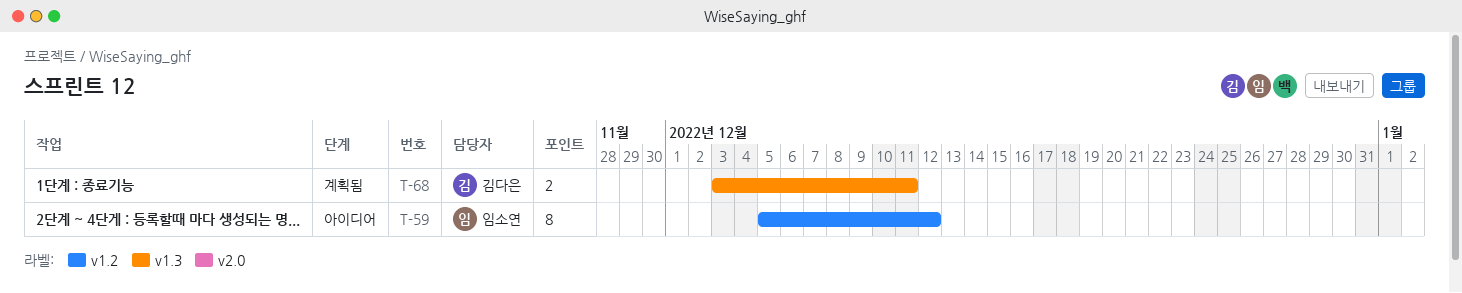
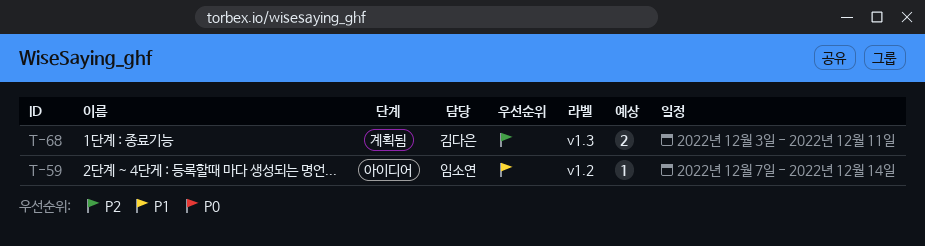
T-59, estimate: 8 -> 1
T-59, start: Dec 5 -> Dec 7
T-59, due: Dec 12 -> Dec 14

